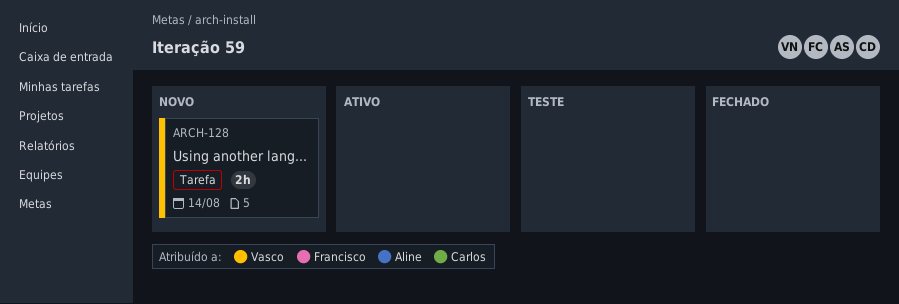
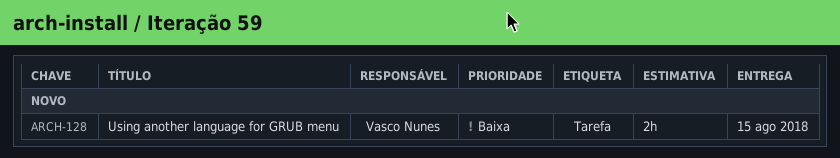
ARCH-128, due: Aug 14 -> Aug 15

